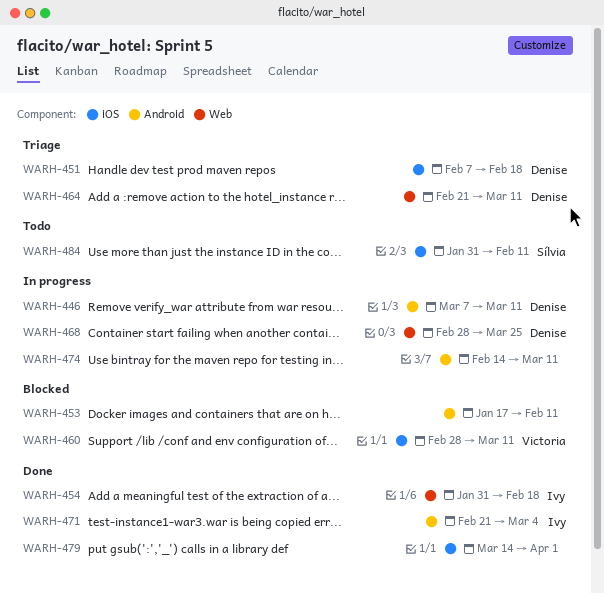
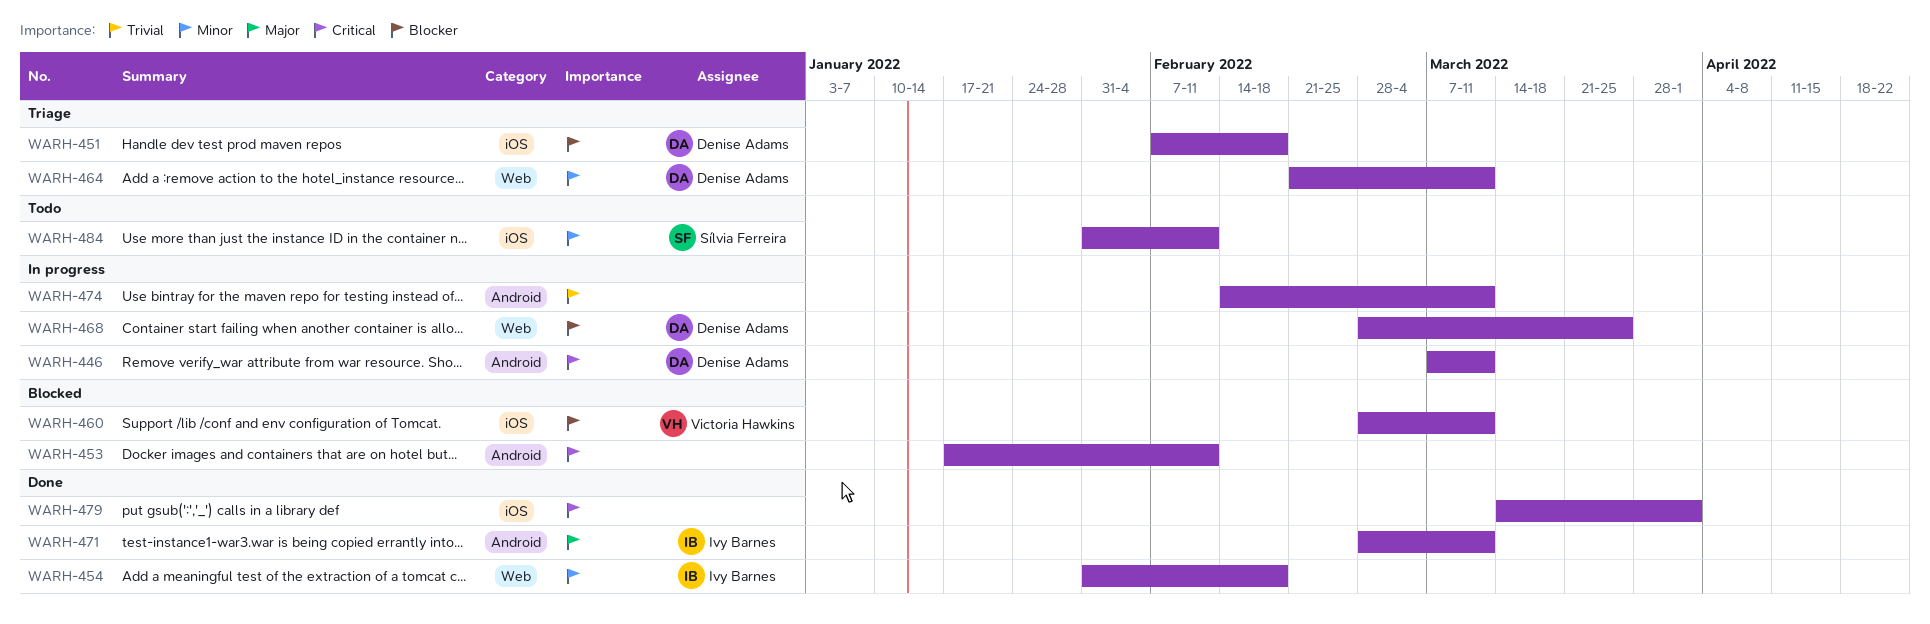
WARH-471, start: Feb 21 -> Feb 28
WARH-471, due: Mar 4 -> Mar 11

